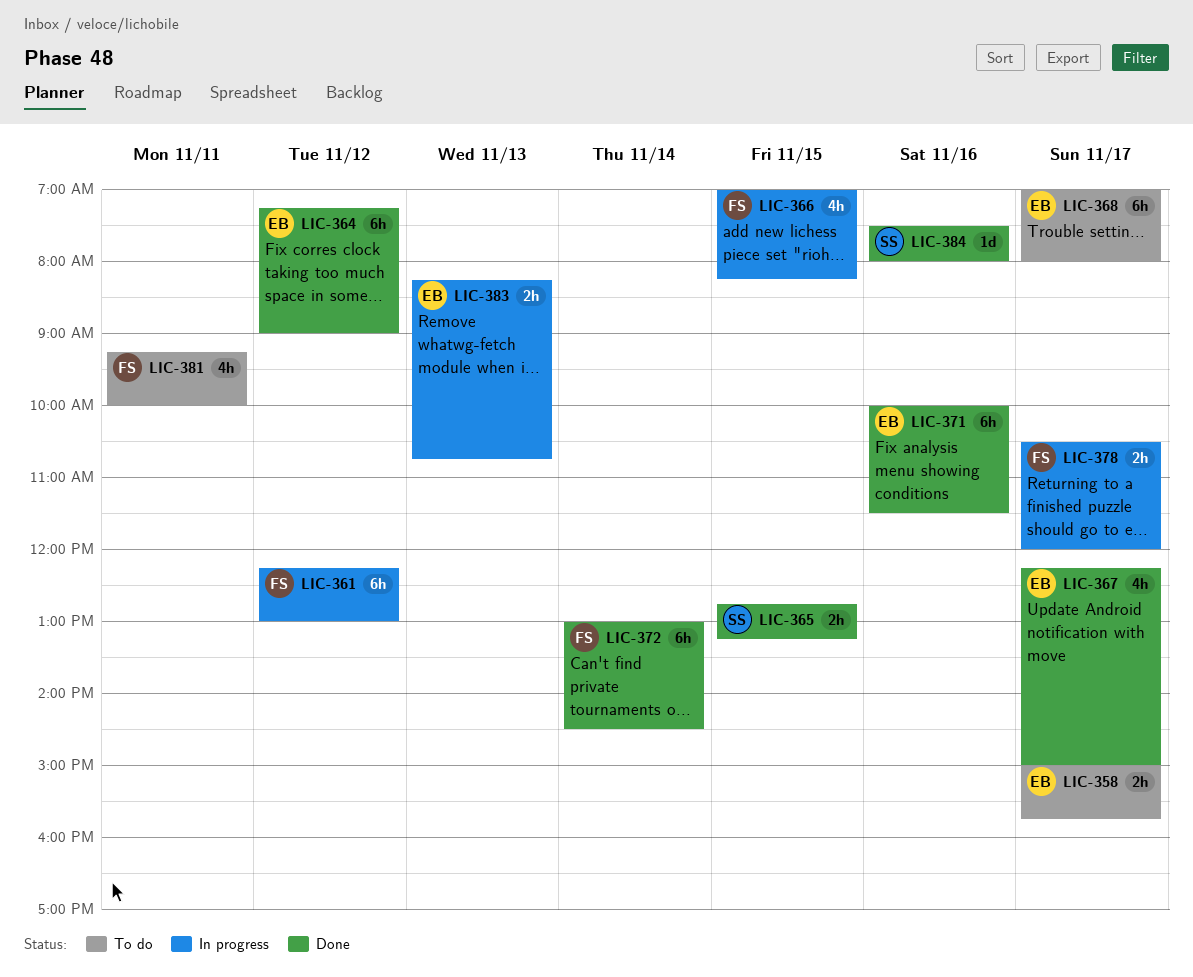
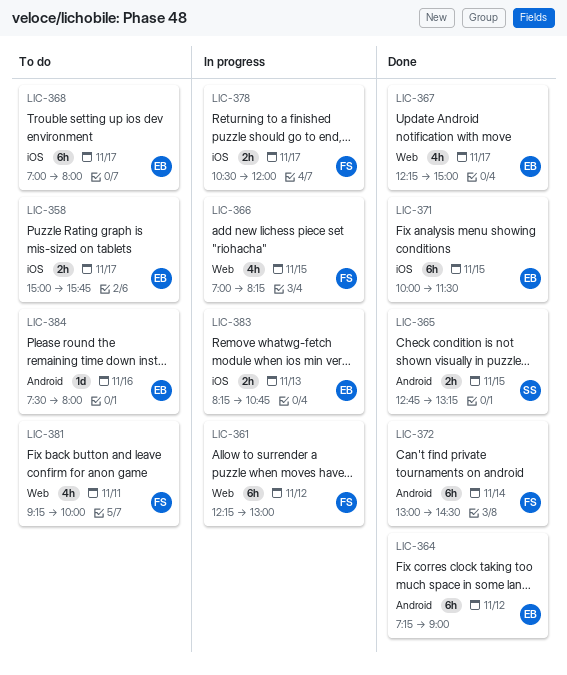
LIC-371, day: Nov 16 -> Nov 15
LIC-384, status: Done -> To do
LIC-384, owner: SS -> EB

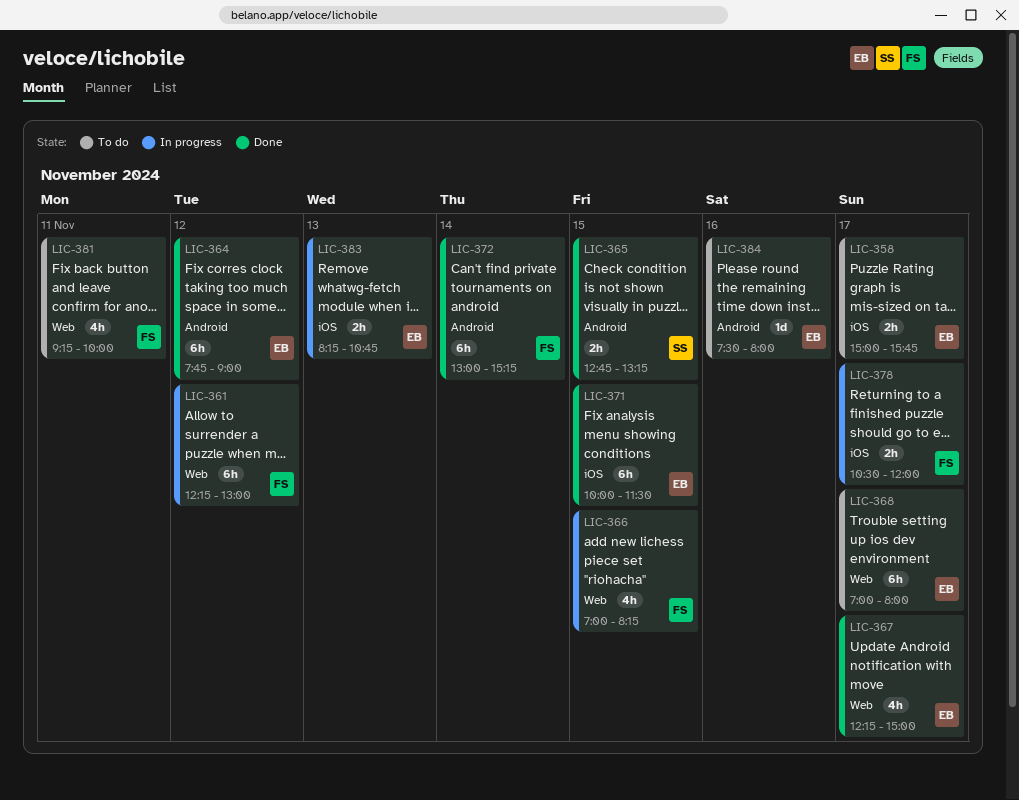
LIC-364, begins: 07:15 -> 07:45
LIC-368, label: iOS -> Web
LIC-372, ends: 14:30 -> 15:15

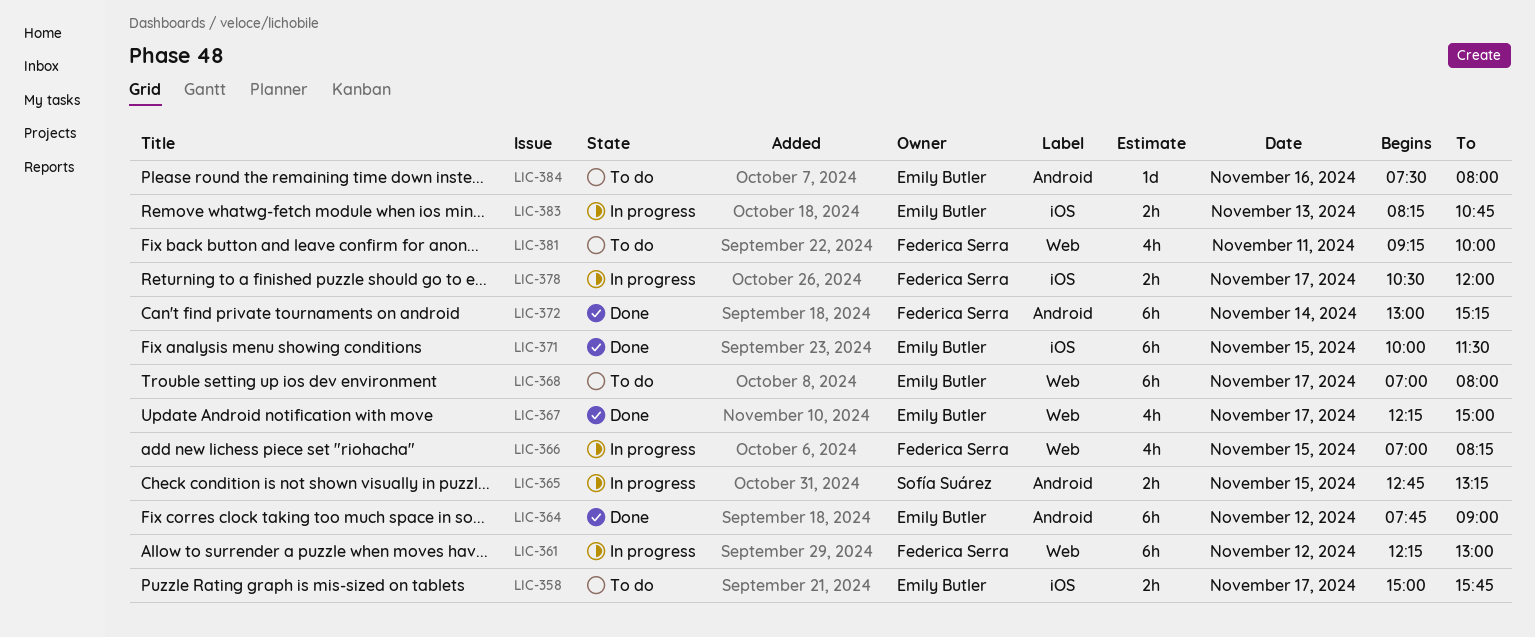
LIC-365, status: Done -> In progress

